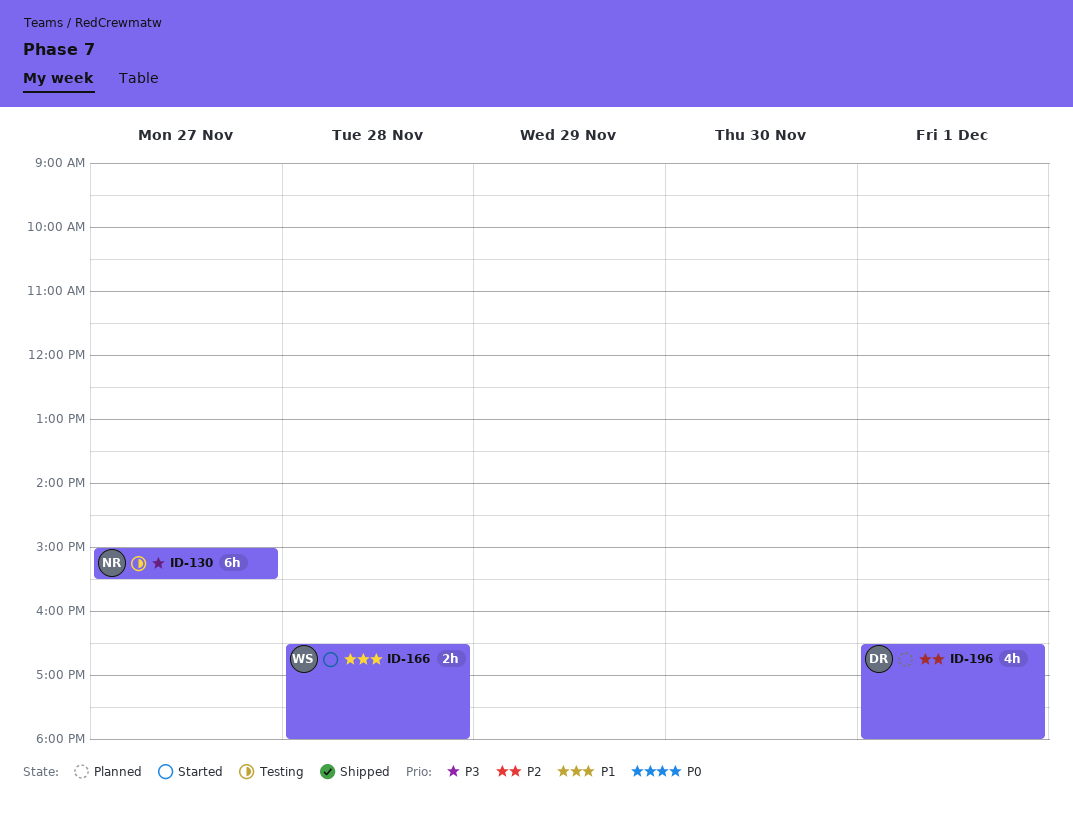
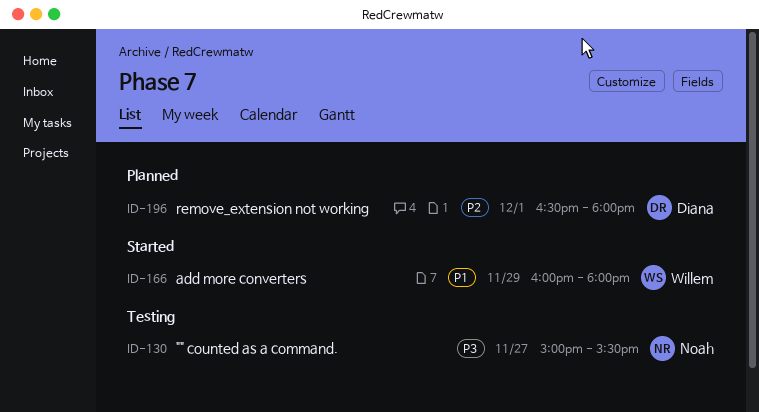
ID-166, day: Nov 28 -> Nov 29
ID-166, begins: 16:30 -> 16:00

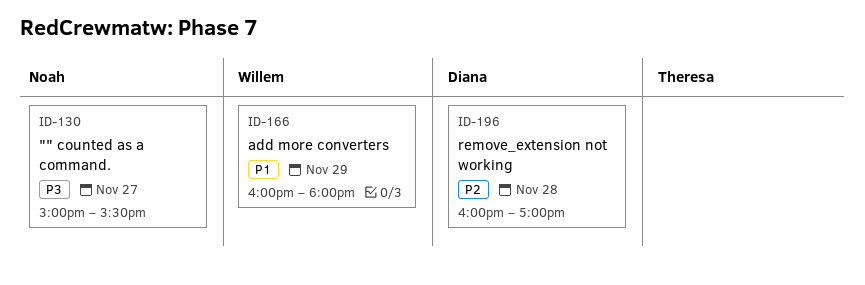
ID-196, day: Dec 1 -> Nov 28
ID-196, begins: 16:30 -> 16:00
ID-196, ends: 18:00 -> 17:00

